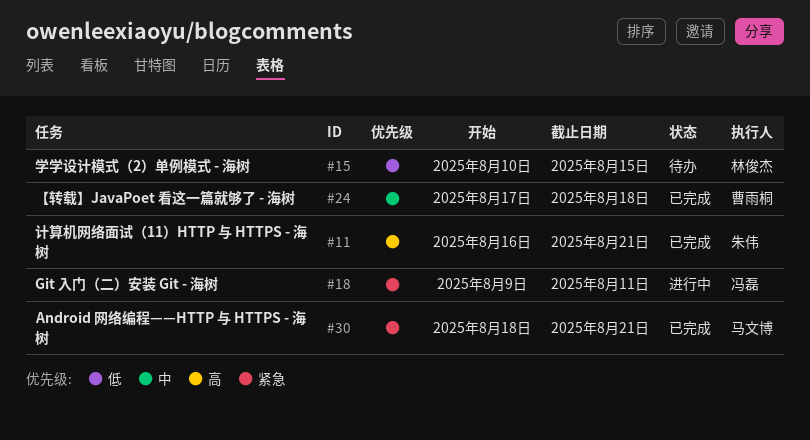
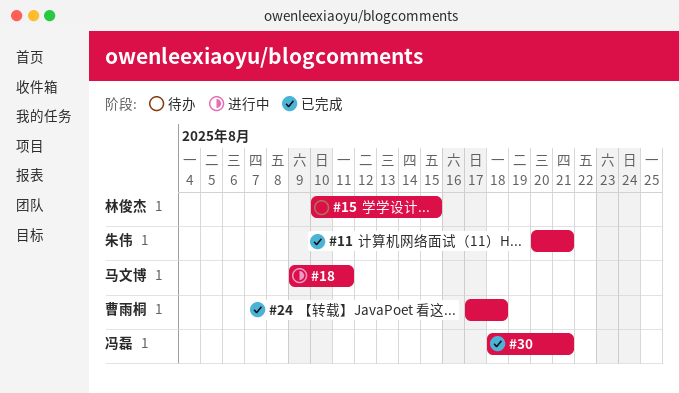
#11, start: Aug 16 -> Aug 20
#18, owner: 冯磊 -> 马文博
#30, owner: 马文博 -> 冯磊

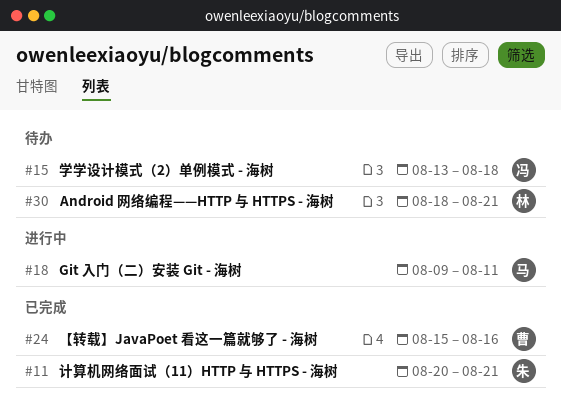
#15, owner: 林俊杰 -> 冯磊
#15, start: Aug 10 -> Aug 13
#15, due: Aug 15 -> Aug 18
#24, start: Aug 17 -> Aug 15
#24, due: Aug 18 -> Aug 16
#30, status: 已完成 -> 待办
#30, owner: 冯磊 -> 林俊杰

